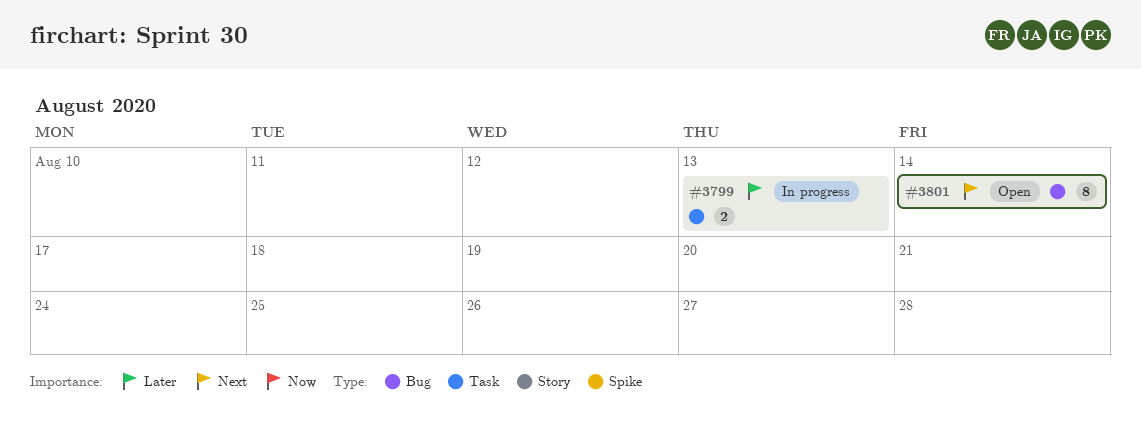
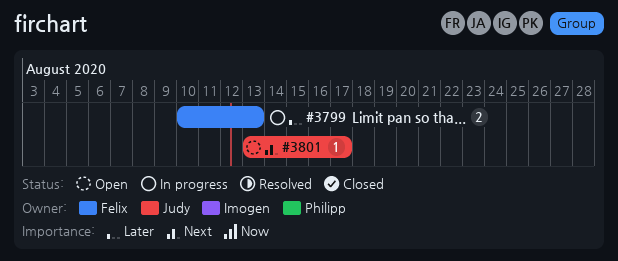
#3801, estimate: 8 -> 1
#3801, due: Aug 14 -> Aug 17

